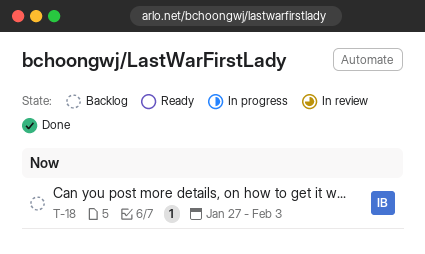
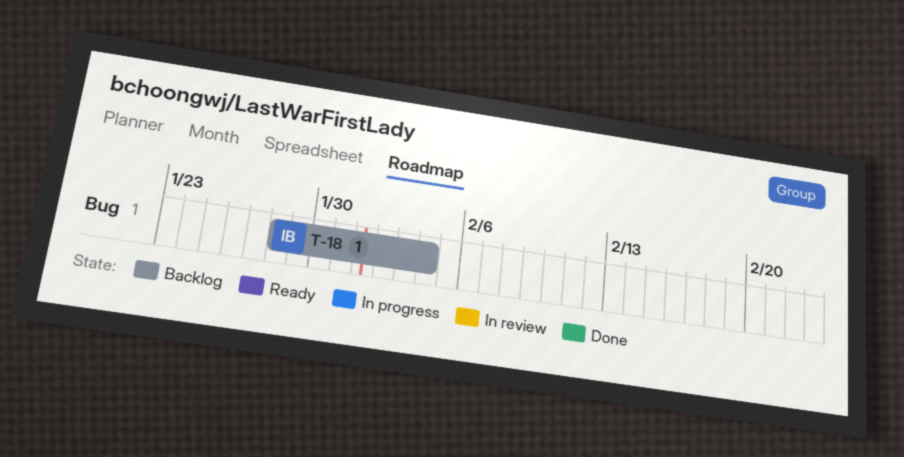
T-18, start: Jan 27 -> Jan 28
T-18, due: Feb 3 -> Feb 4

